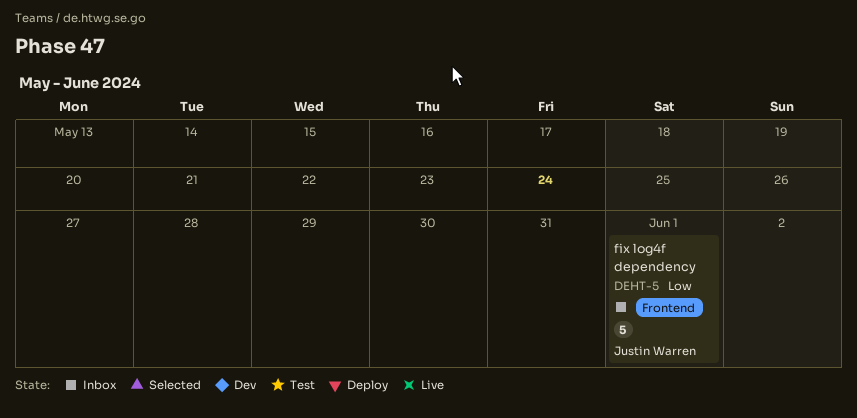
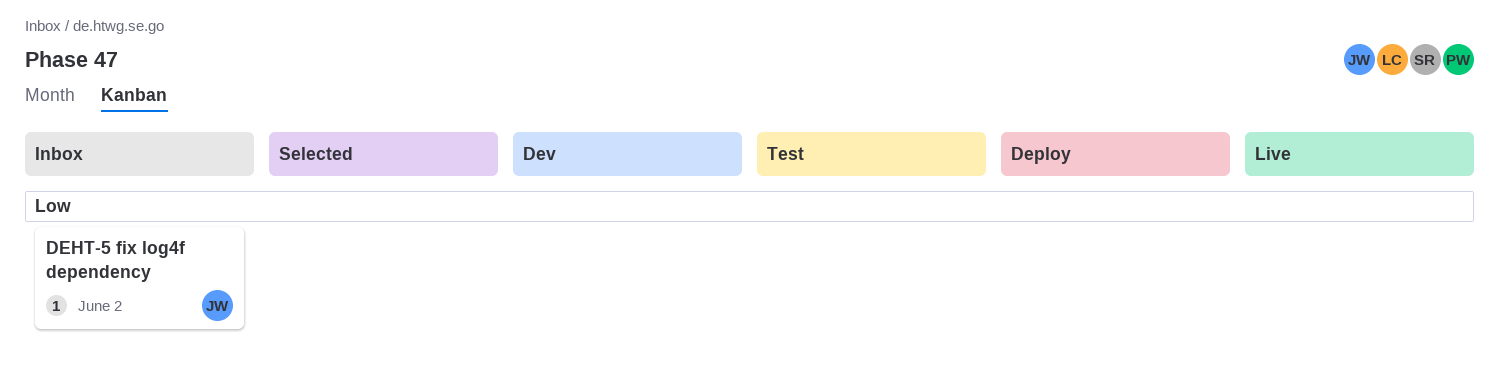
DEHT-5, estimate: 5 -> 1
DEHT-5, due: Jun 1 -> Jun 2

